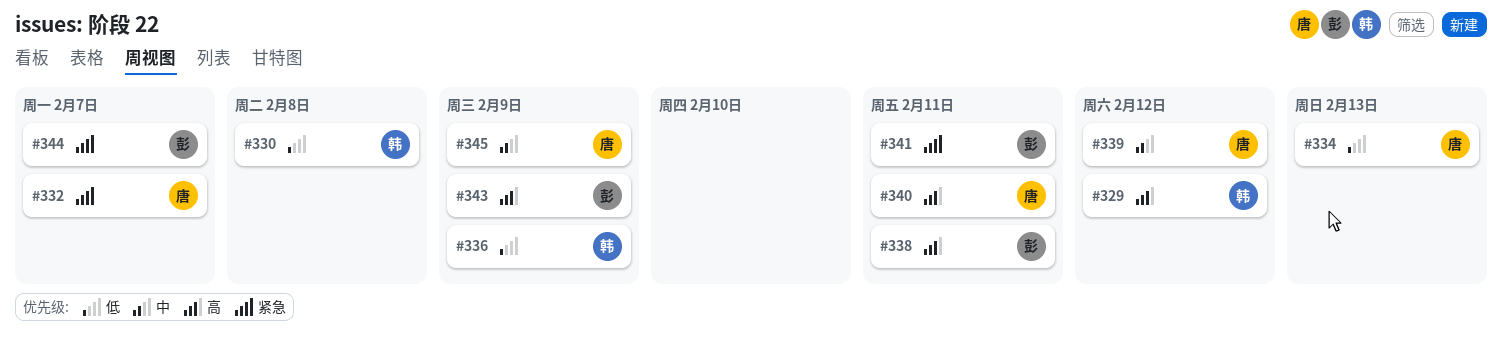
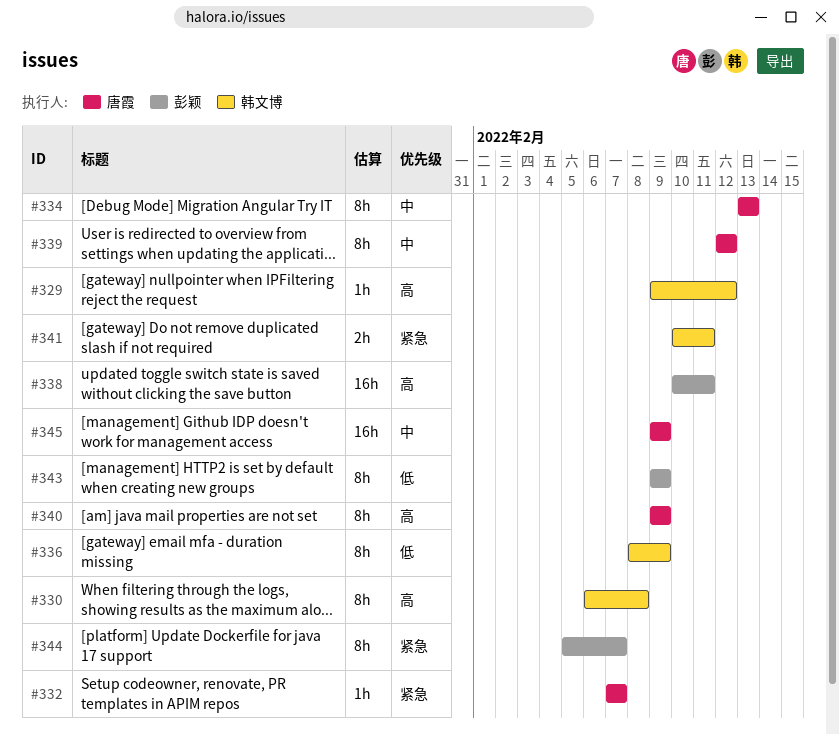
#330, priority: 低 -> 高
#334, priority: 低 -> 中
#340, due: Feb 11 -> Feb 9
#341, owner: 彭颖 -> 韩文博
#343, priority: 高 -> 低

